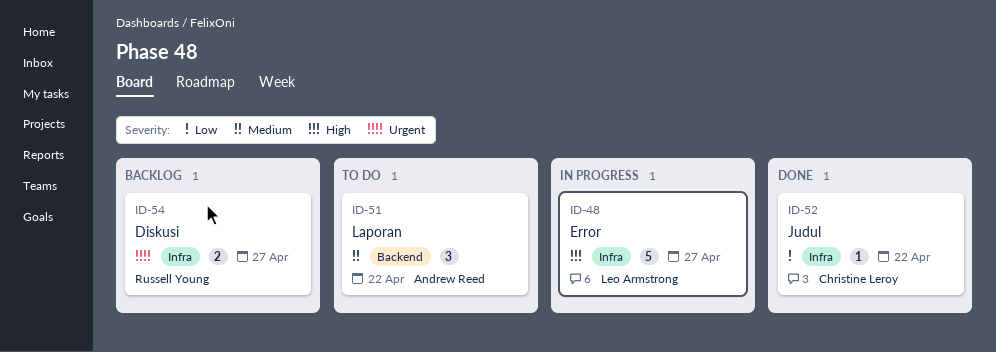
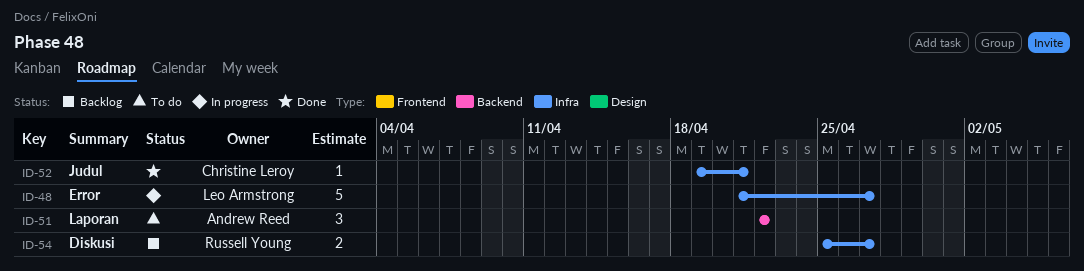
ID-52, due: Apr 22 -> Apr 21

